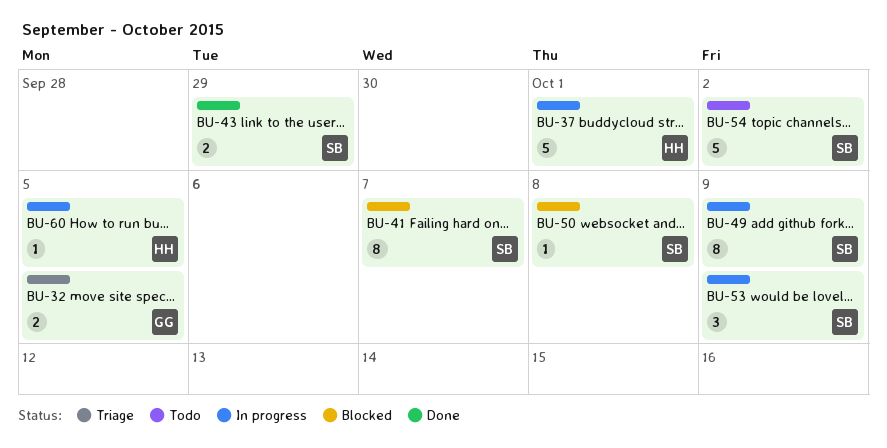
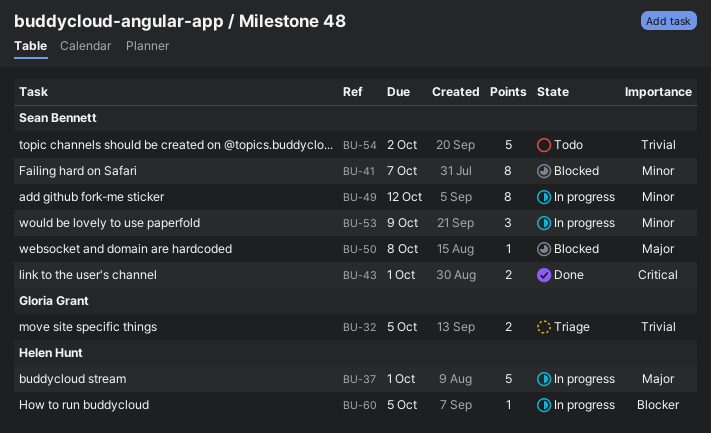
BU-43, due: Sep 29 -> Oct 1
BU-49, due: Oct 9 -> Oct 12

